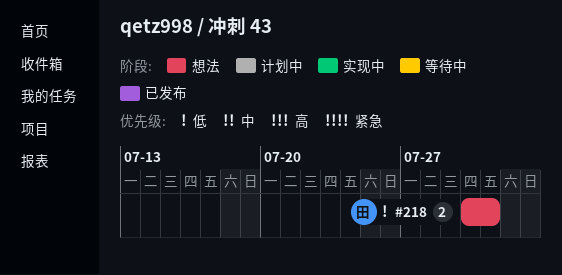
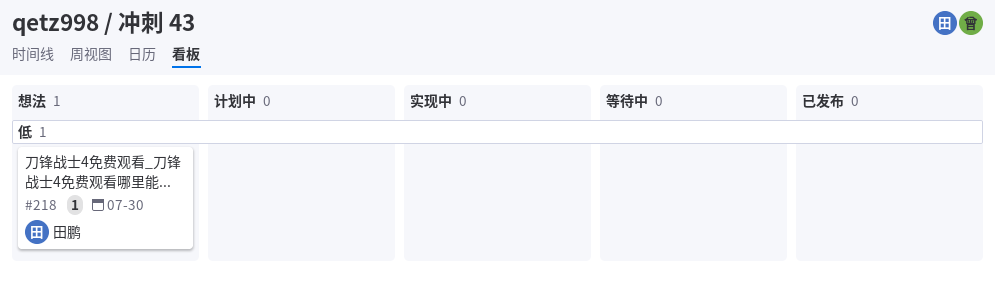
#218, estimate: 2 -> 1
#218, due: Jul 31 -> Jul 30

